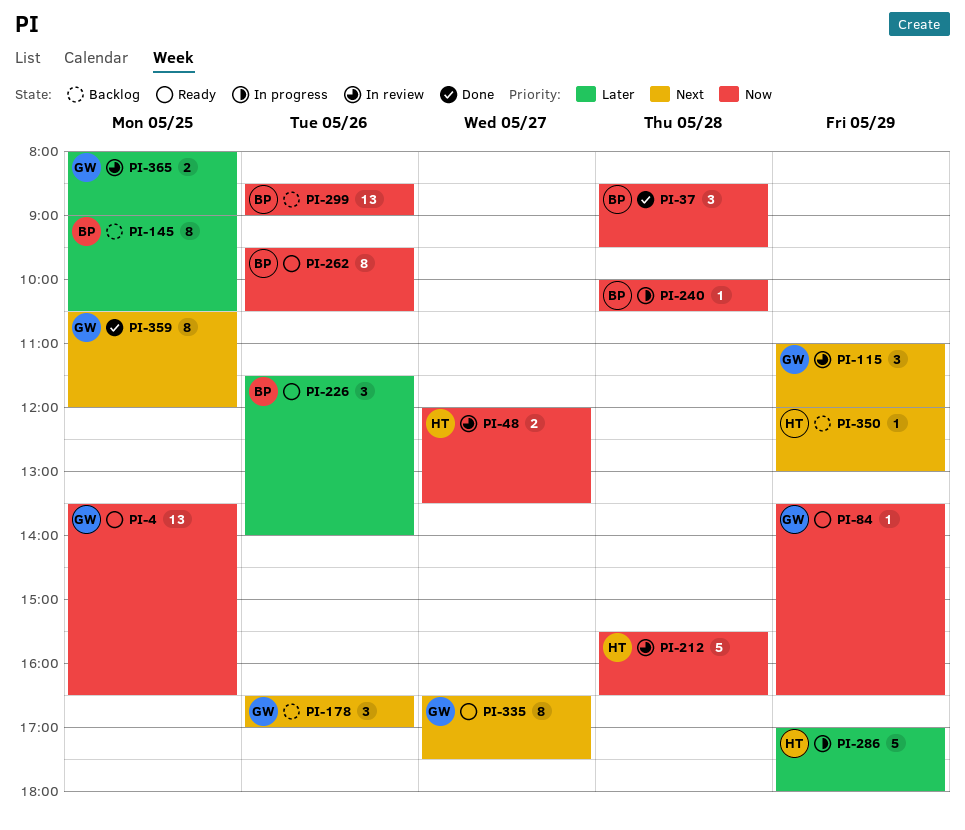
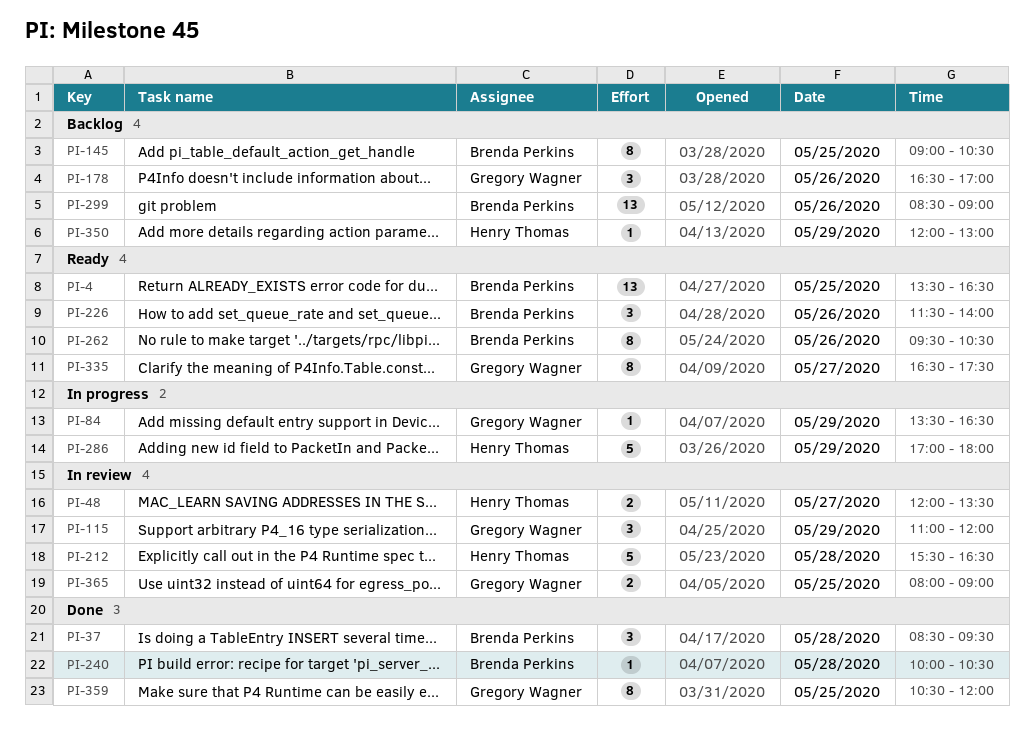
PI-4, owner: Gregory Wagner -> Brenda Perkins
PI-84, status: Ready -> In progress
PI-240, status: In progress -> Done

